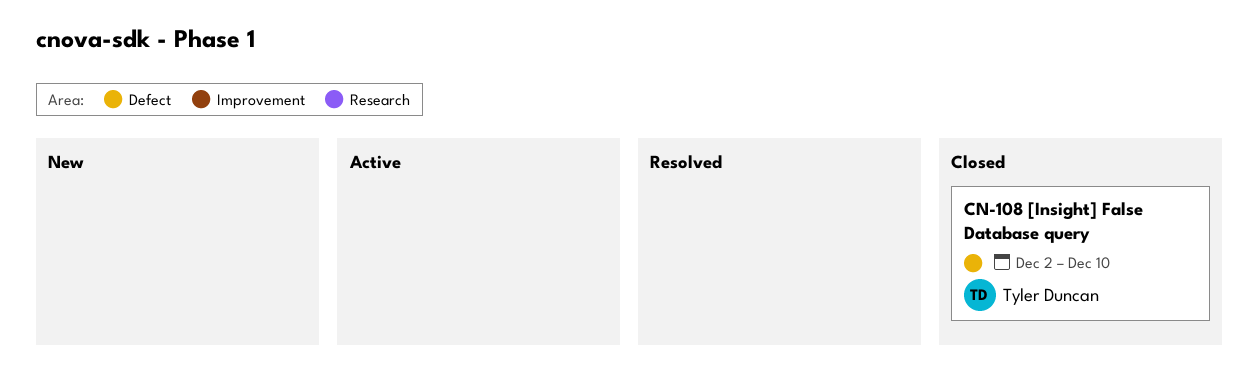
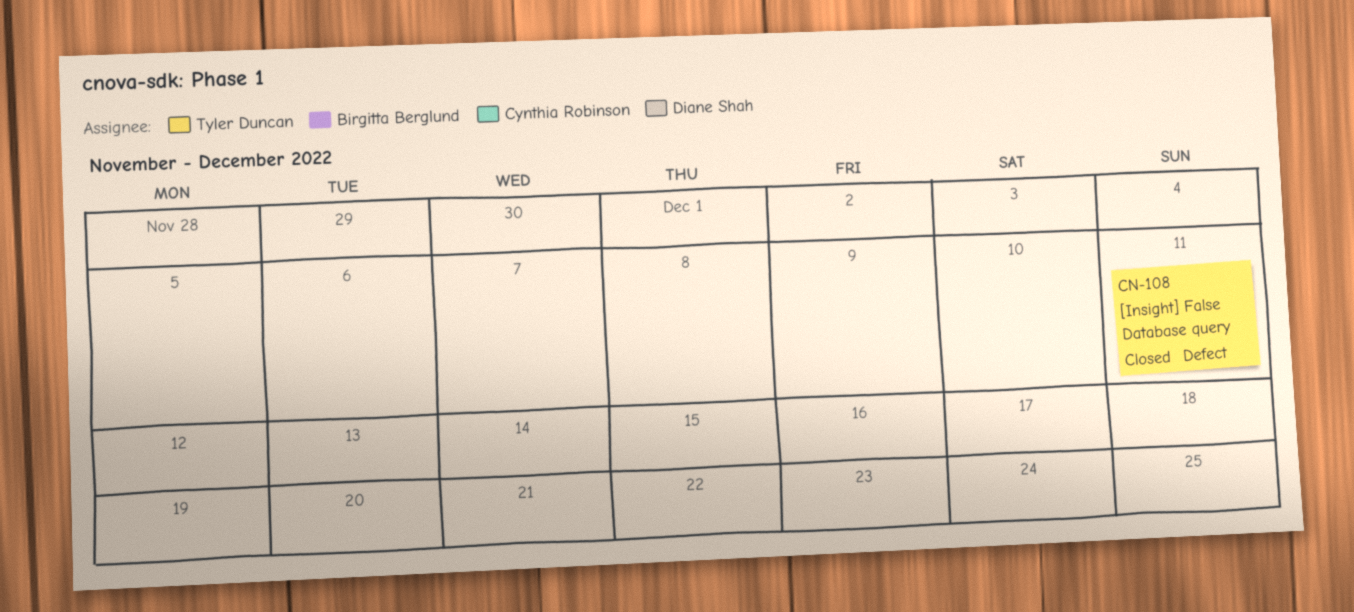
CN-108, due: Dec 10 -> Dec 11

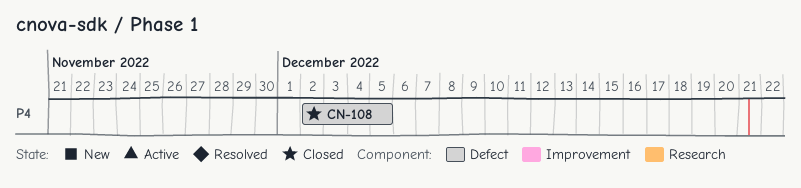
CN-108, due: Dec 11 -> Dec 5

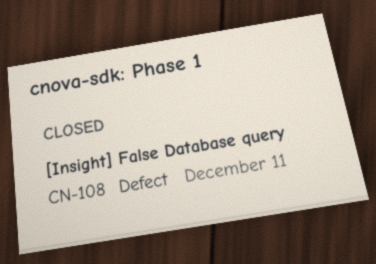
CN-108, due: Dec 5 -> Dec 11

